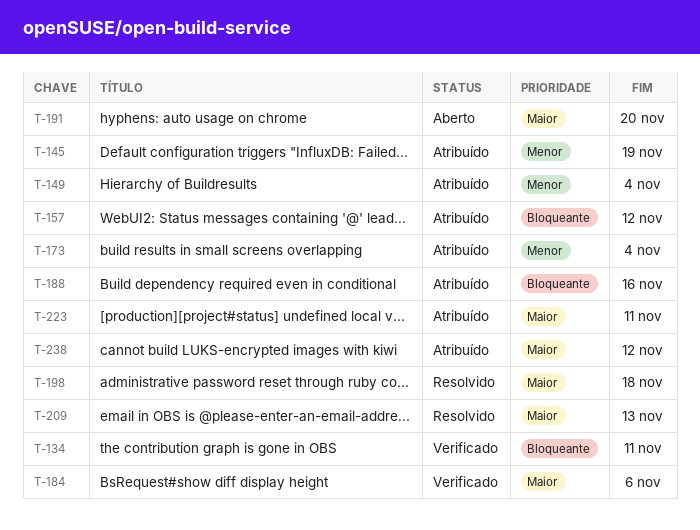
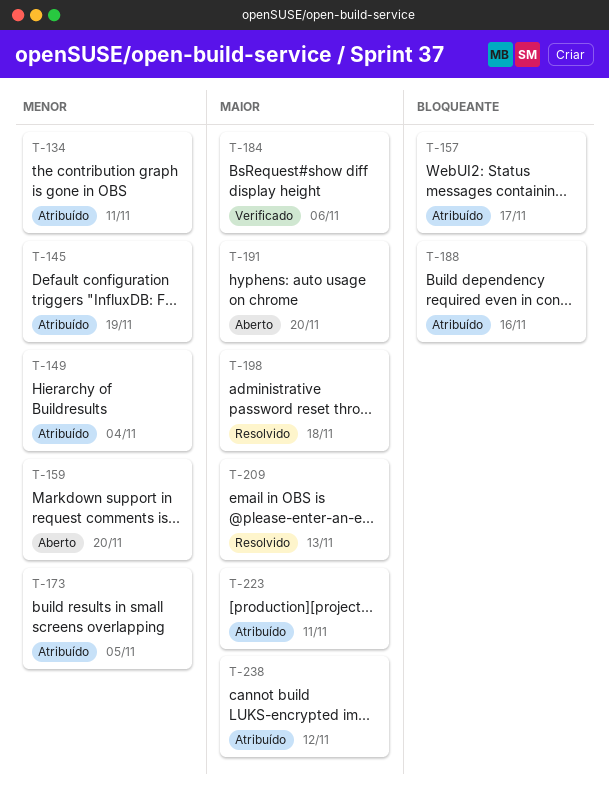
T-134, status: Verificado -> Atribuído
T-134, priority: Bloqueante -> Menor
T-157, due: Nov 12 -> Nov 17
T-159: none -> present
T-173, due: Nov 4 -> Nov 5

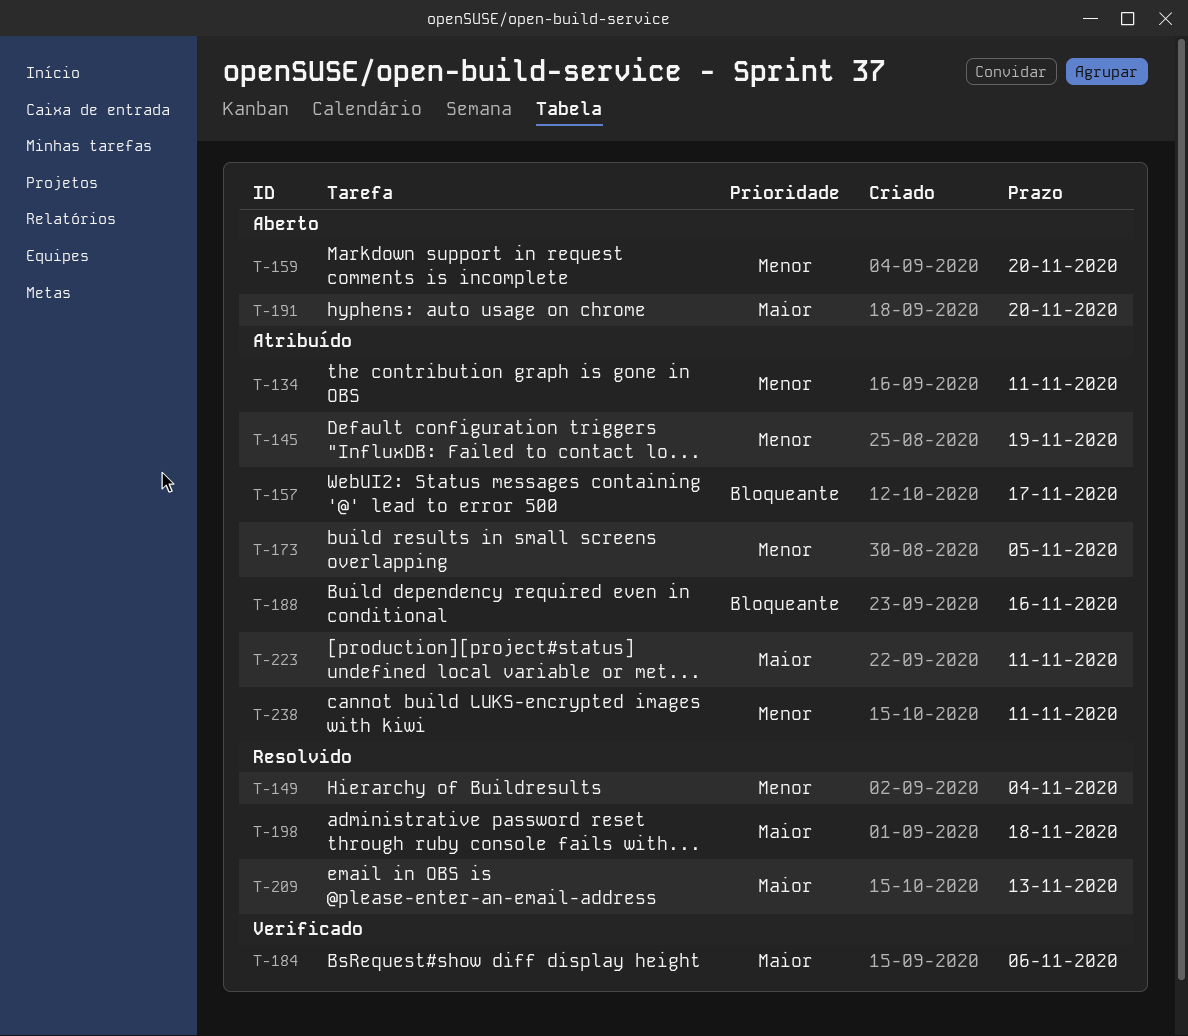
T-149, status: Atribuído -> Resolvido
T-238, priority: Maior -> Menor
T-238, due: Nov 12 -> Nov 11

